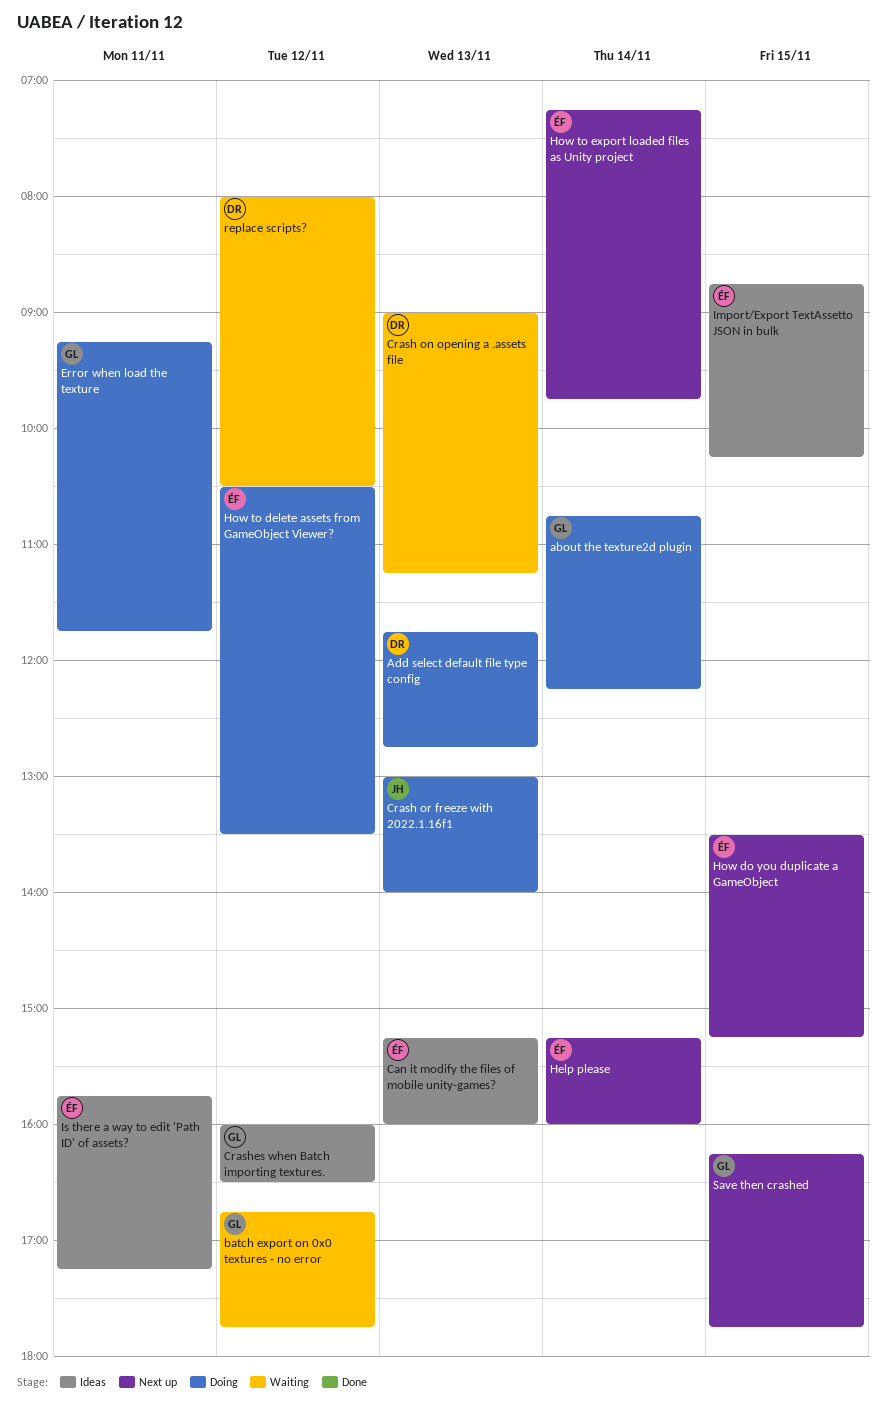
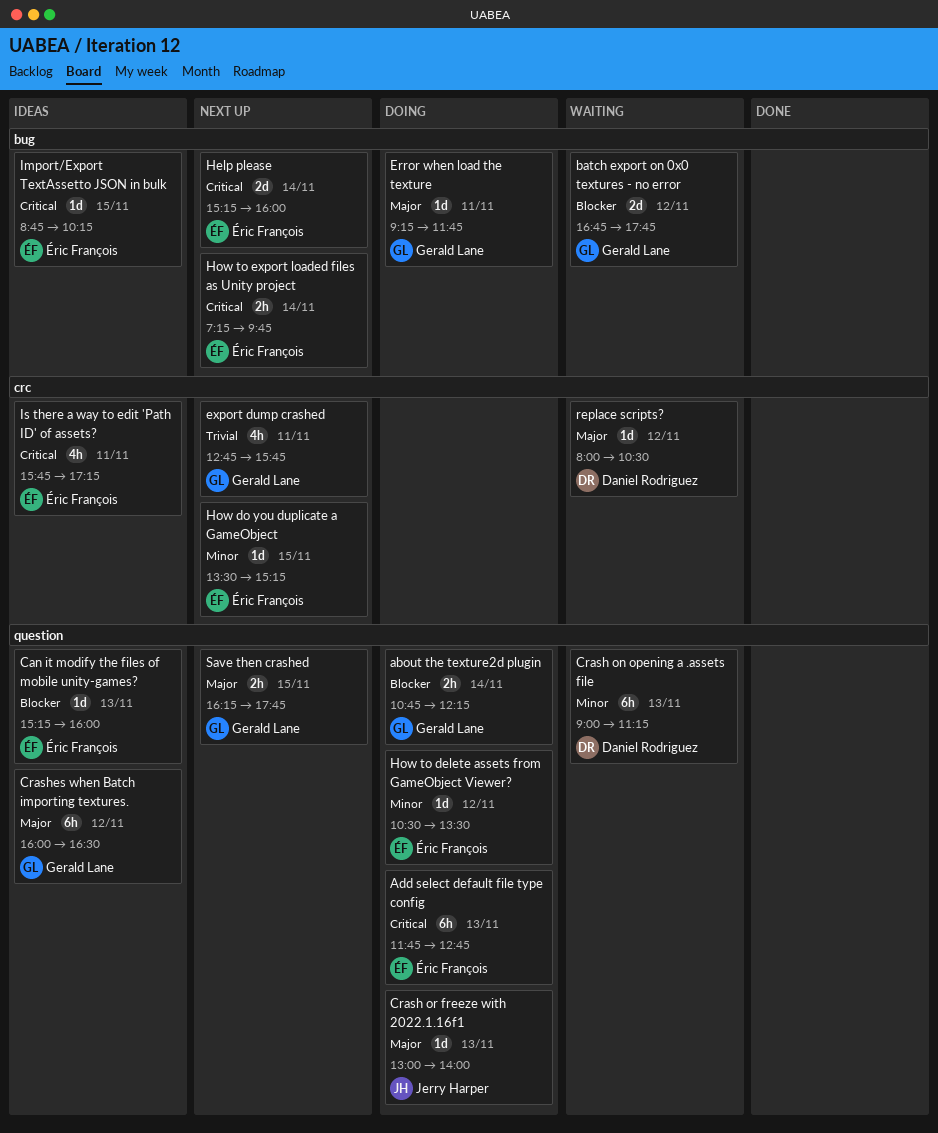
Add select default file type config, owner: Daniel Rodriguez -> Éric François
export dump crashed: none -> present

